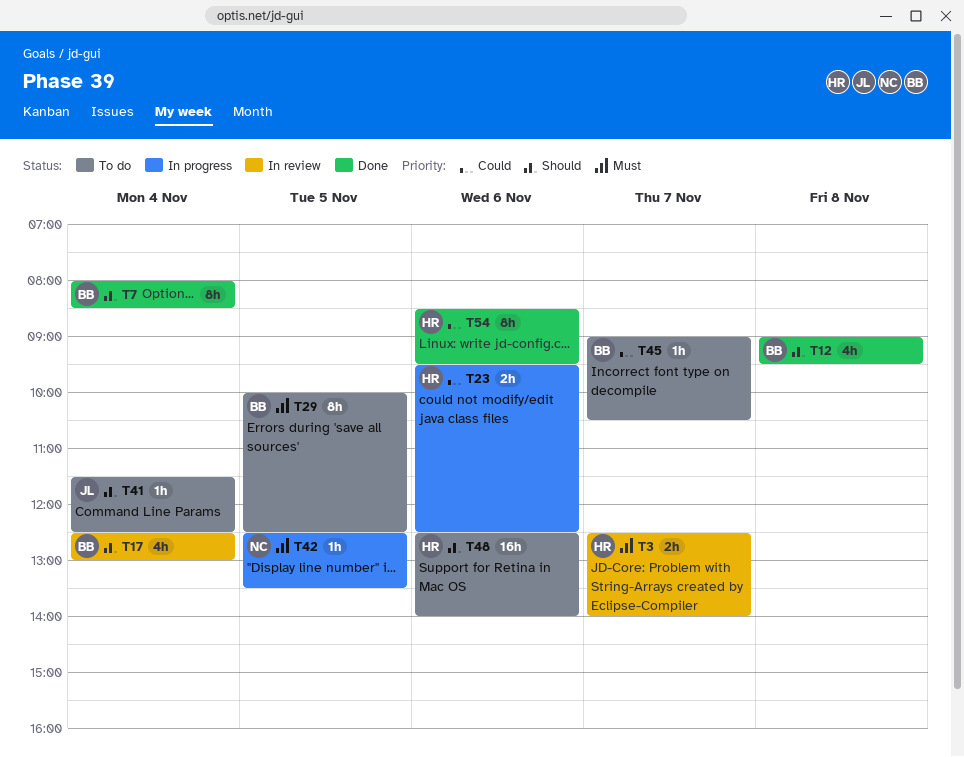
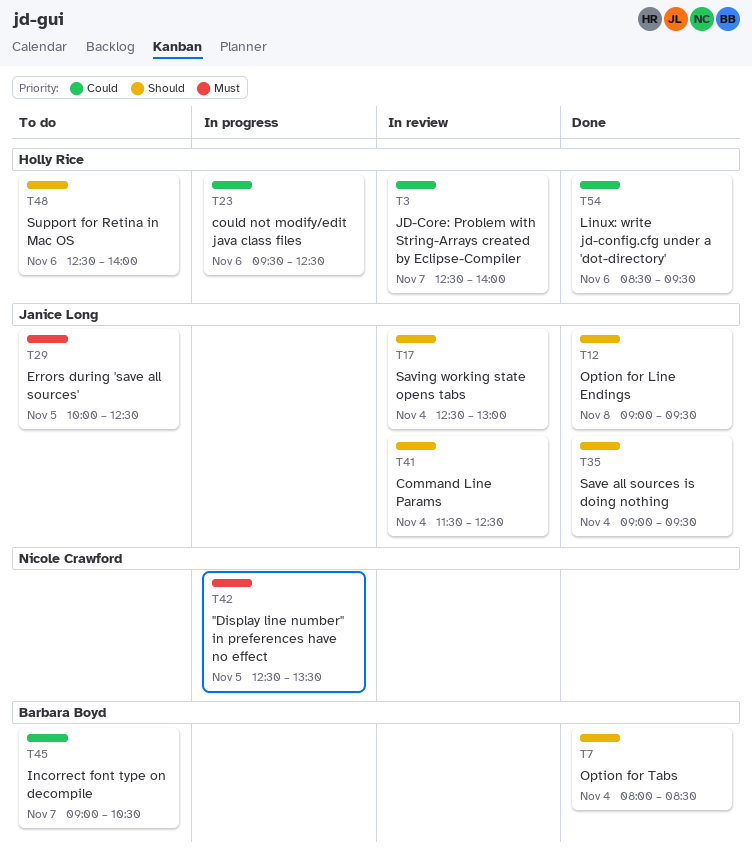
T3, priority: Must -> Could
T12, owner: Barbara Boyd -> Janice Long
T17, owner: Barbara Boyd -> Janice Long
T29, owner: Barbara Boyd -> Janice Long
T35: none -> present
T41, status: To do -> In review

